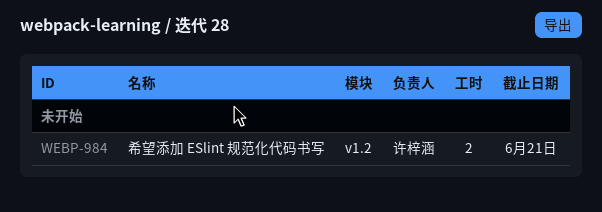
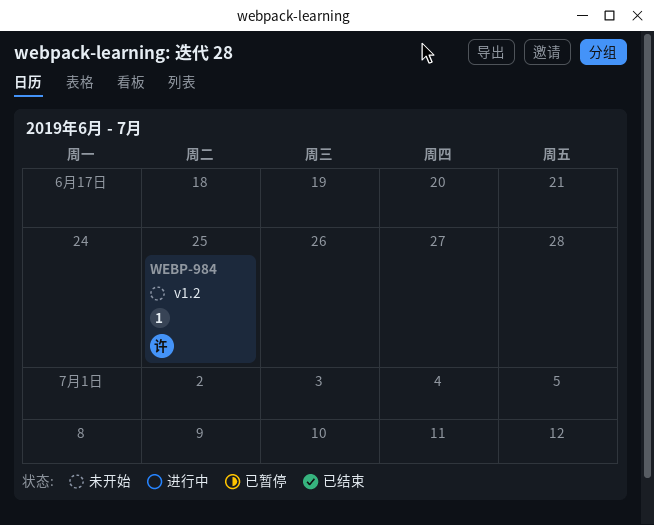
WEBP-984, estimate: 2 -> 1
WEBP-984, due: Jun 21 -> Jun 25

